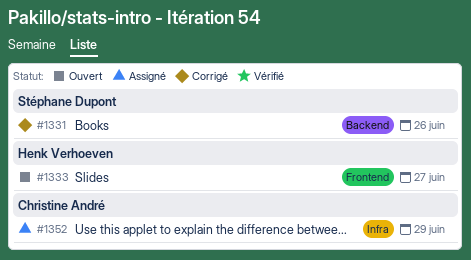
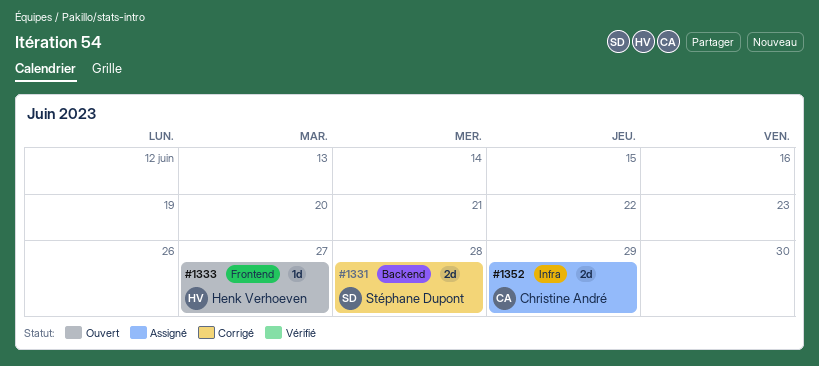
#1331, due: Jun 26 -> Jun 28

